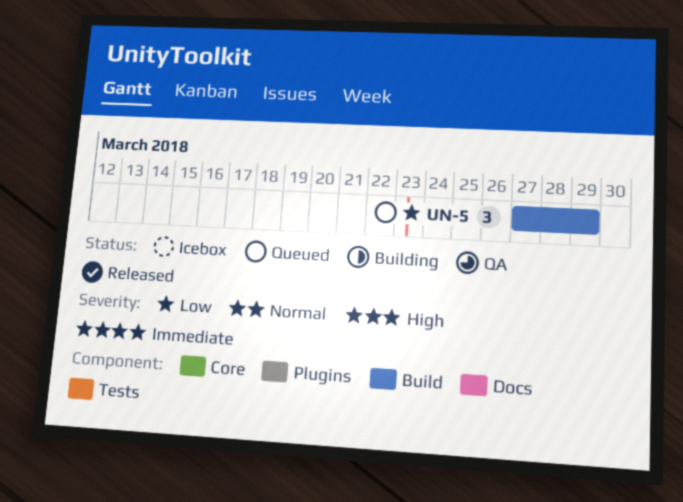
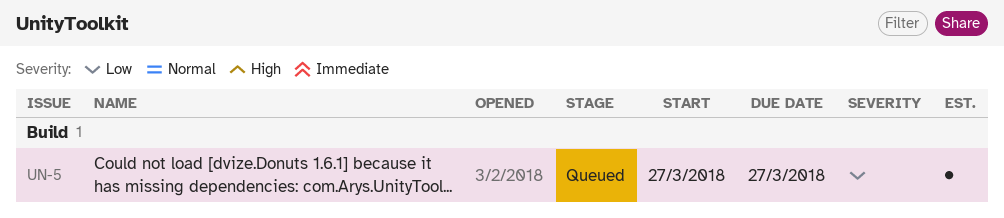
UN-5, estimate: 3 -> 1
UN-5, due: Mar 29 -> Mar 27

